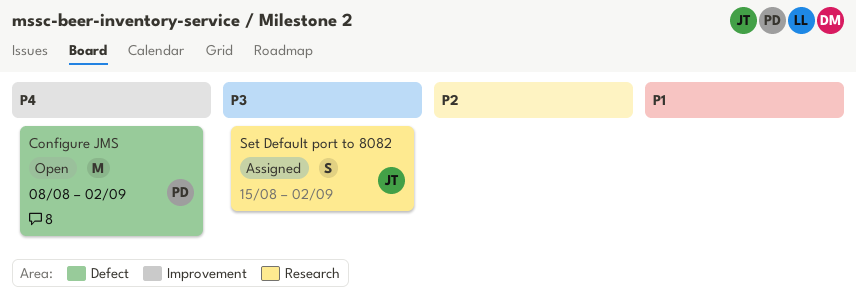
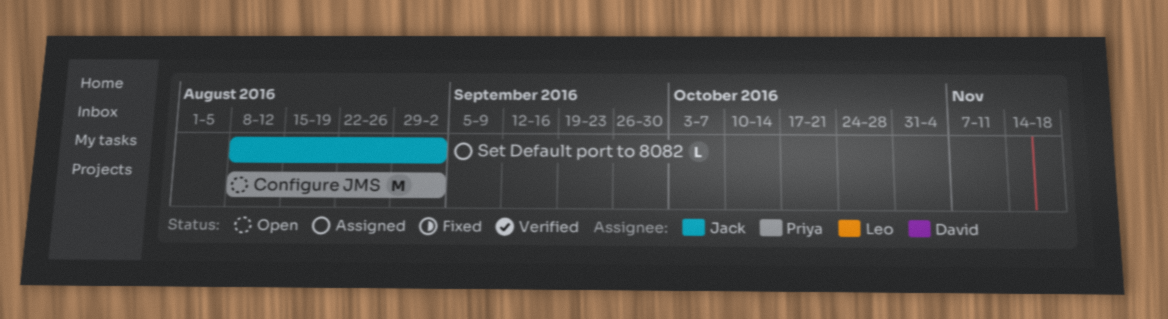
Set Default port to 8082, estimate: S -> L
Set Default port to 8082, start: Aug 15 -> Aug 8

